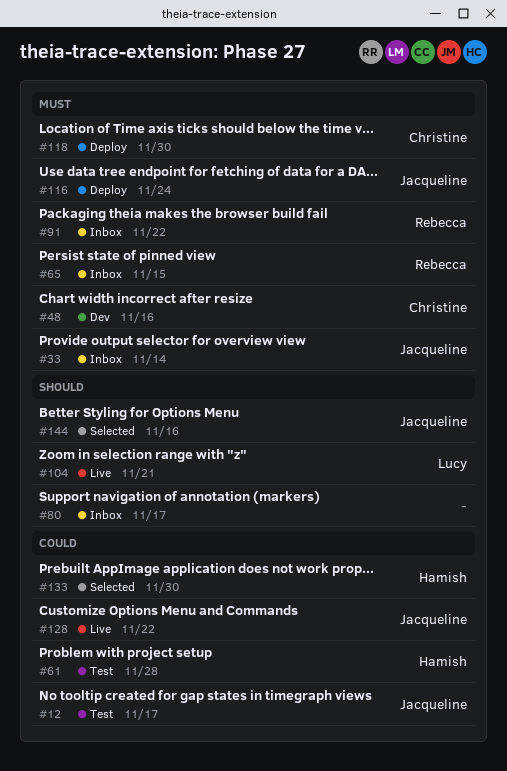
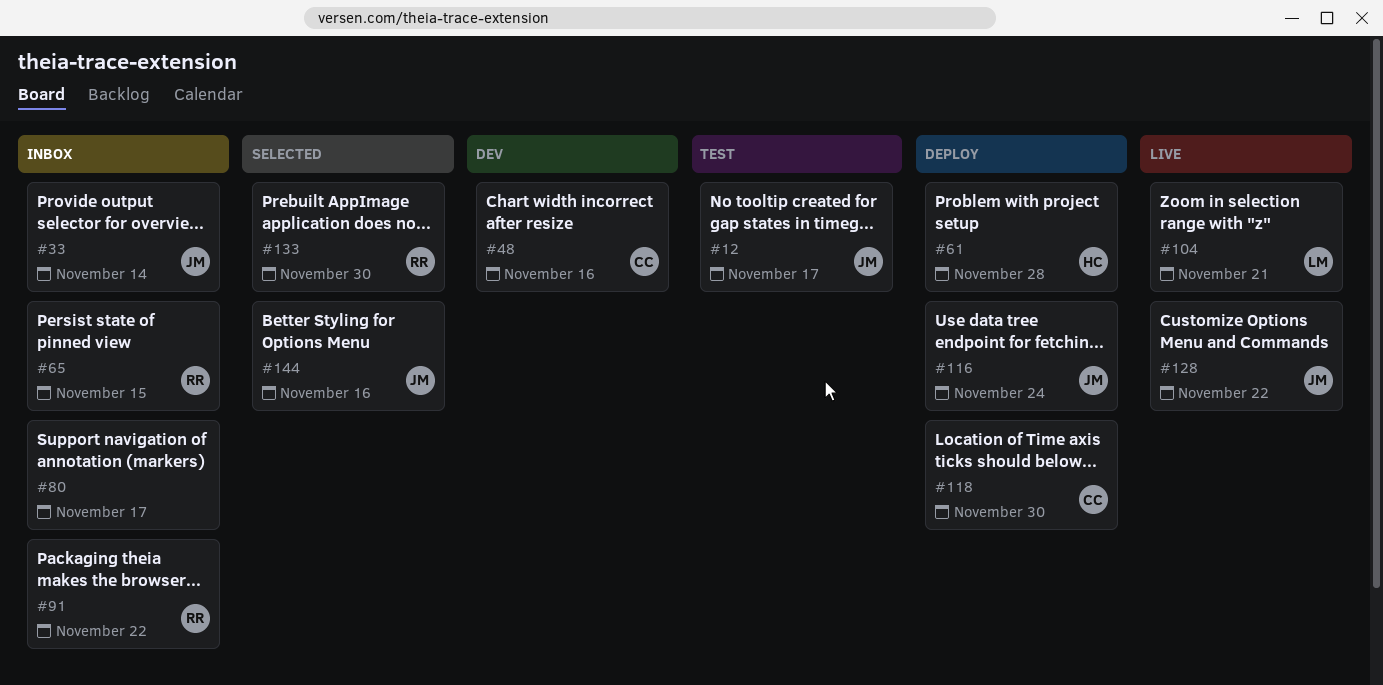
#61, status: Test -> Deploy
#133, owner: Hamish -> Rebecca

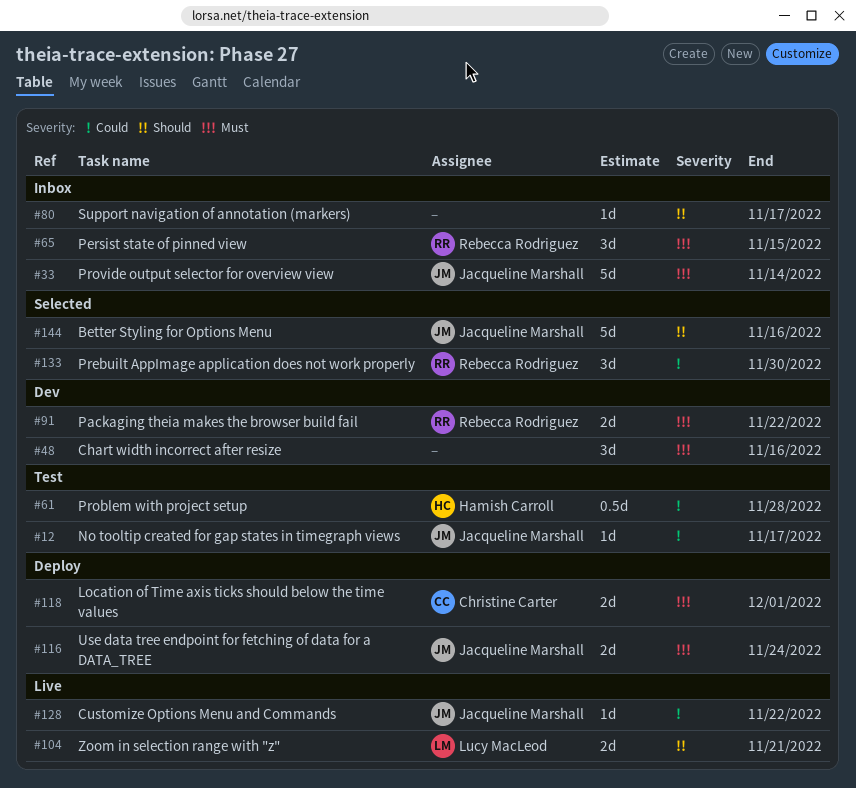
#48, owner: Christine Carter -> none
#61, status: Deploy -> Test
#91, status: Inbox -> Dev
#118, due: Nov 30 -> Dec 1

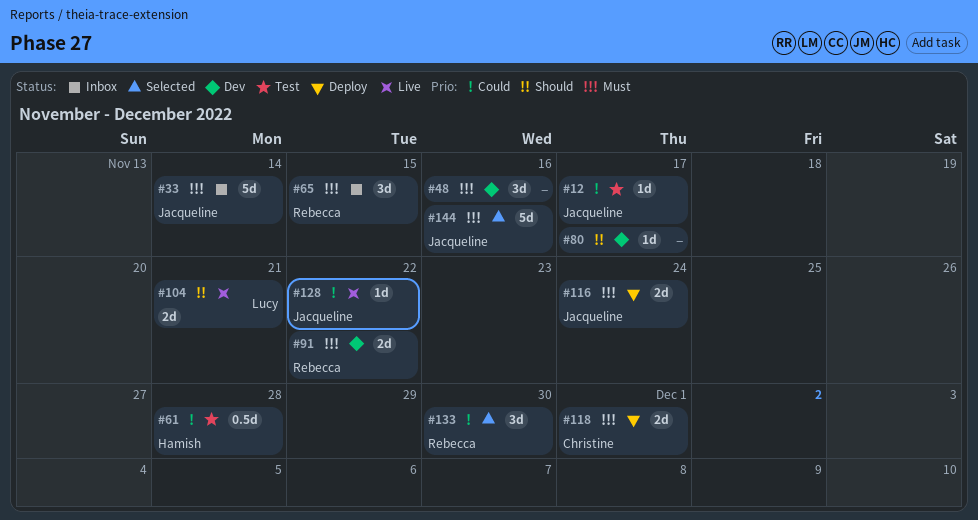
#80, status: Inbox -> Dev
#144, priority: Should -> Must

